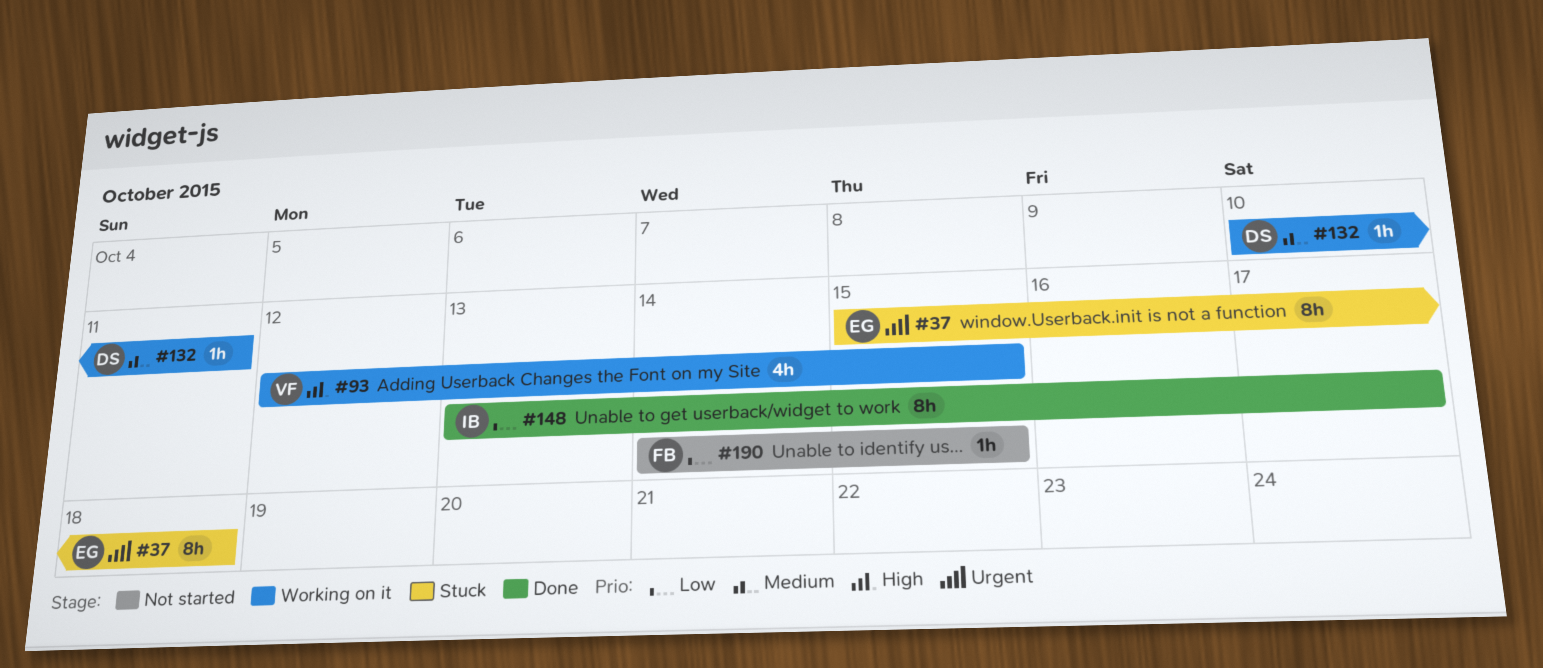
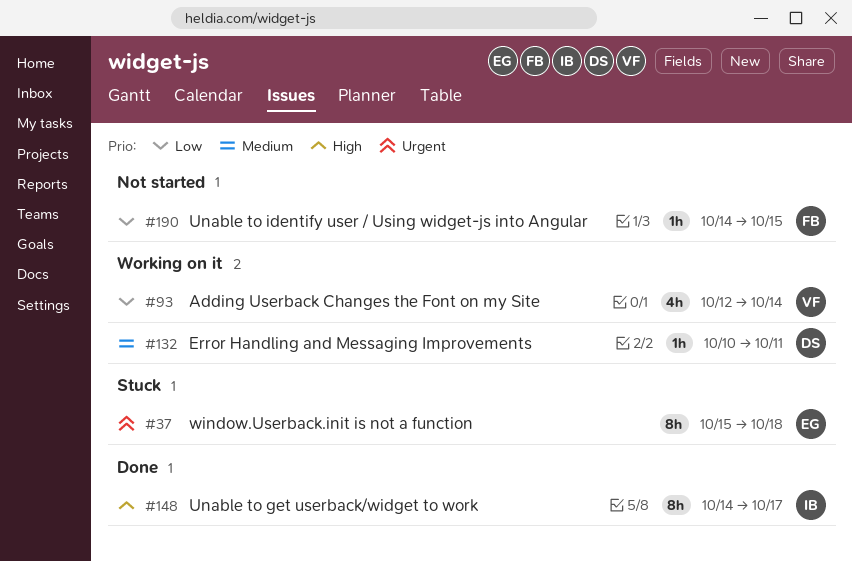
#93, priority: High -> Low
#93, due: Oct 15 -> Oct 14
#148, priority: Low -> High
#148, start: Oct 13 -> Oct 14

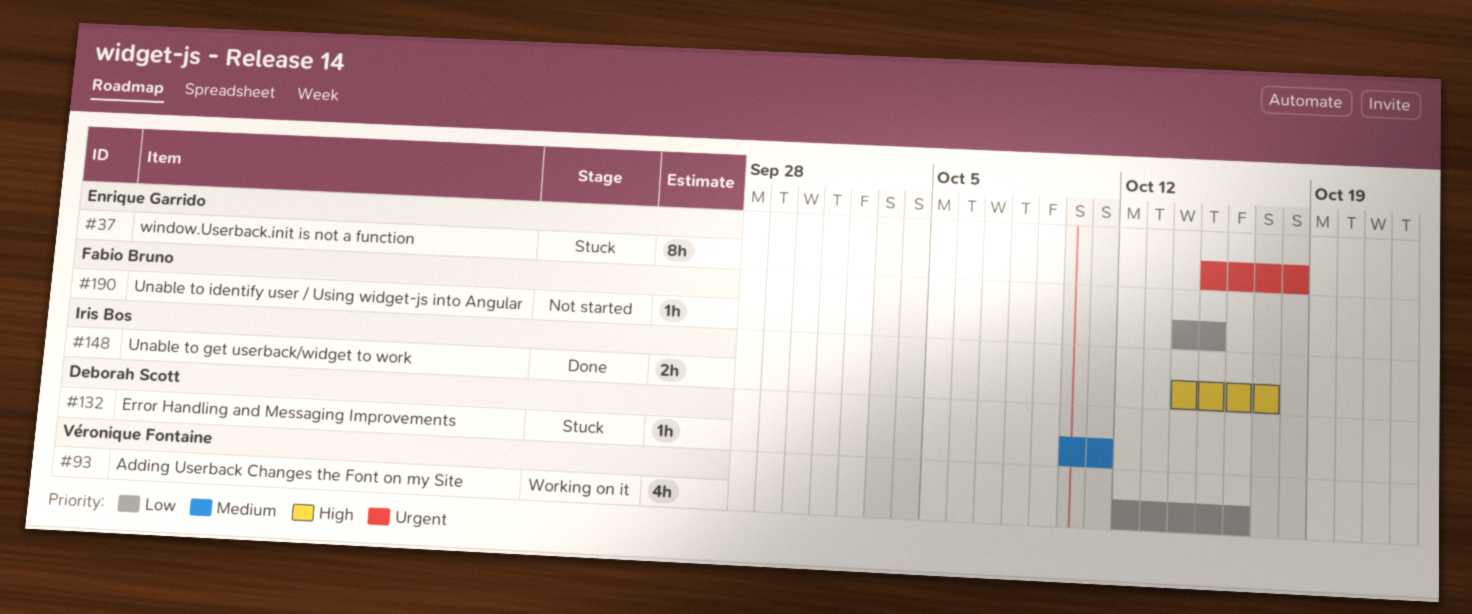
#93, due: Oct 14 -> Oct 16
#132, status: Working on it -> Stuck
#148, estimate: 8h -> 2h

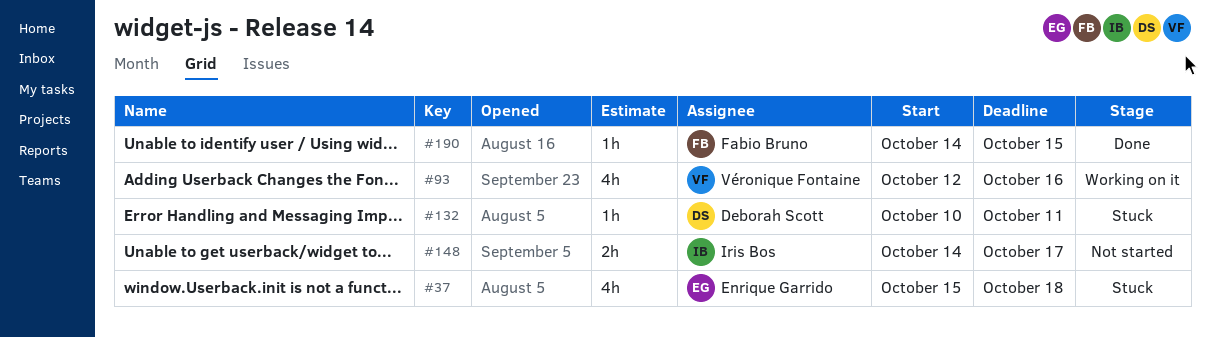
#37, estimate: 8h -> 4h
#148, status: Done -> Not started
#190, status: Not started -> Done

